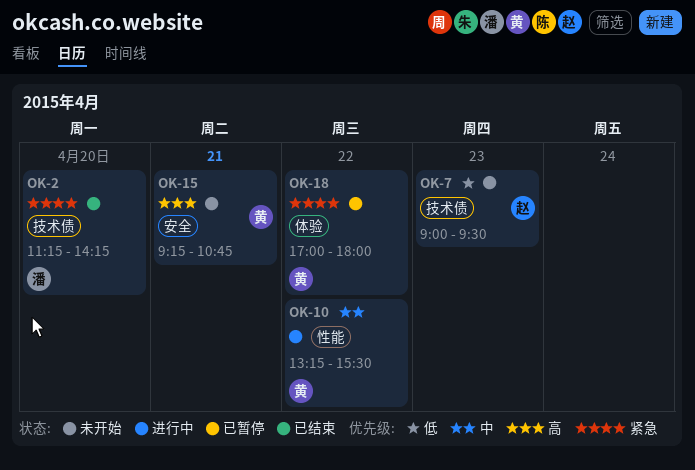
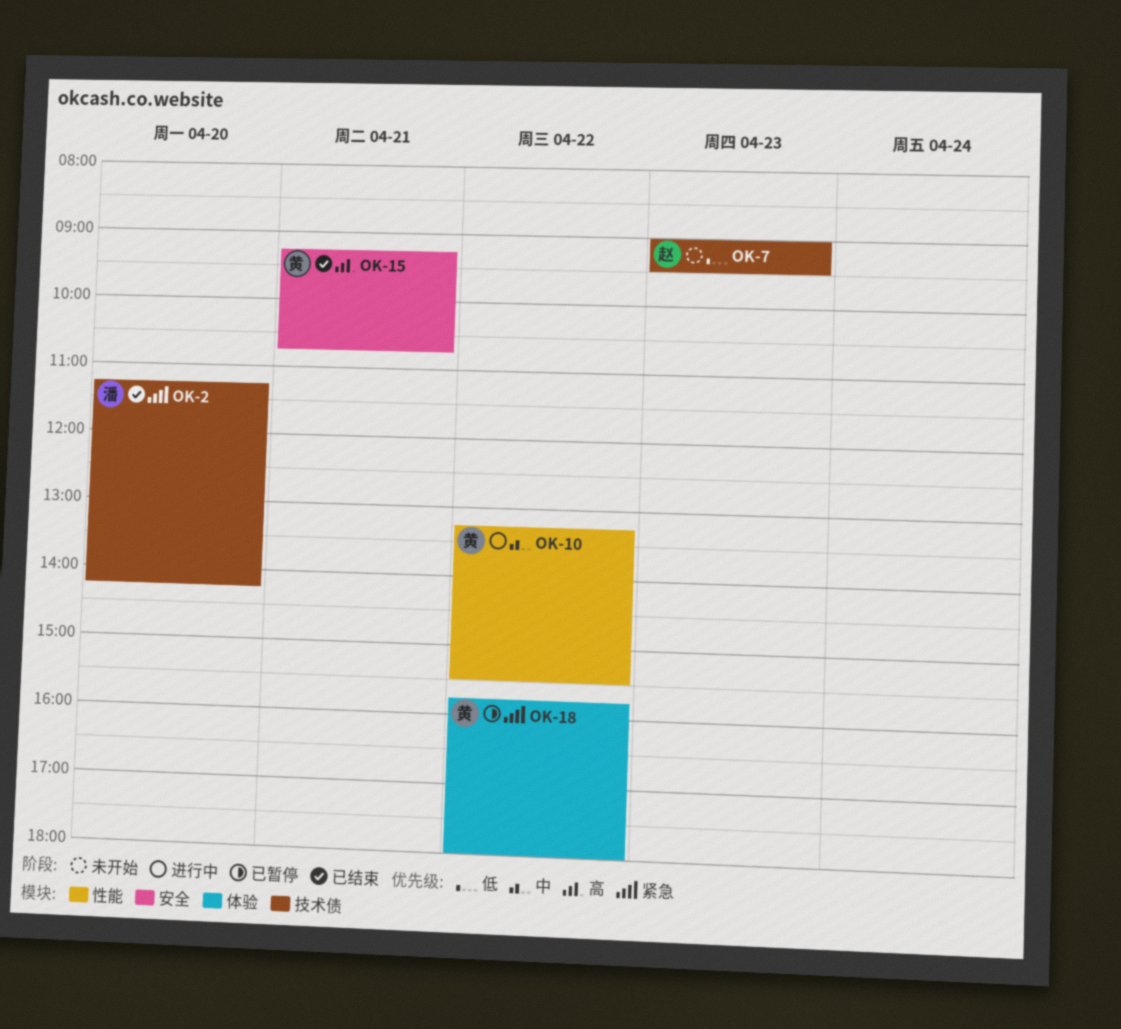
OK-15, status: 未开始 -> 已结束
OK-18, begins: 17:00 -> 15:45

